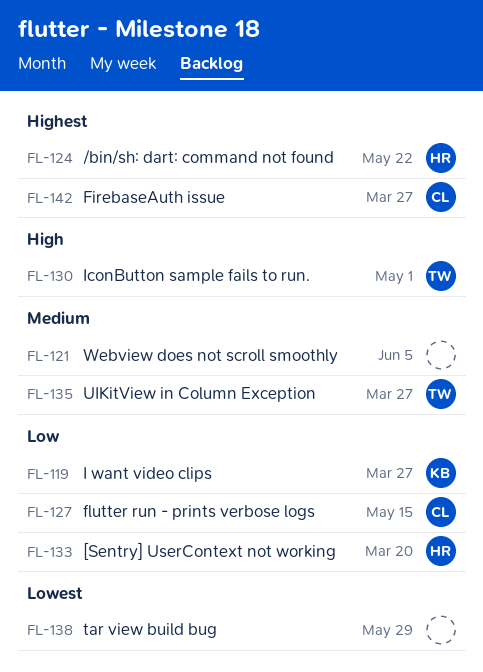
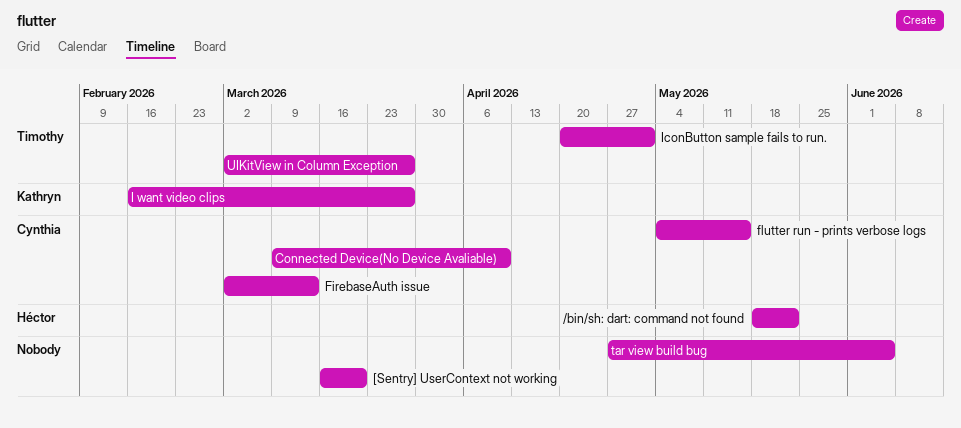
[Sentry] UserContext not working, owner: Héctor -> none
Connected Device(No Device Avaliable): none -> present
FirebaseAuth issue, due: Mar 27 -> Mar 13
tar view build bug, due: May 29 -> Jun 5
Webview does not scroll smoothly: present -> none

